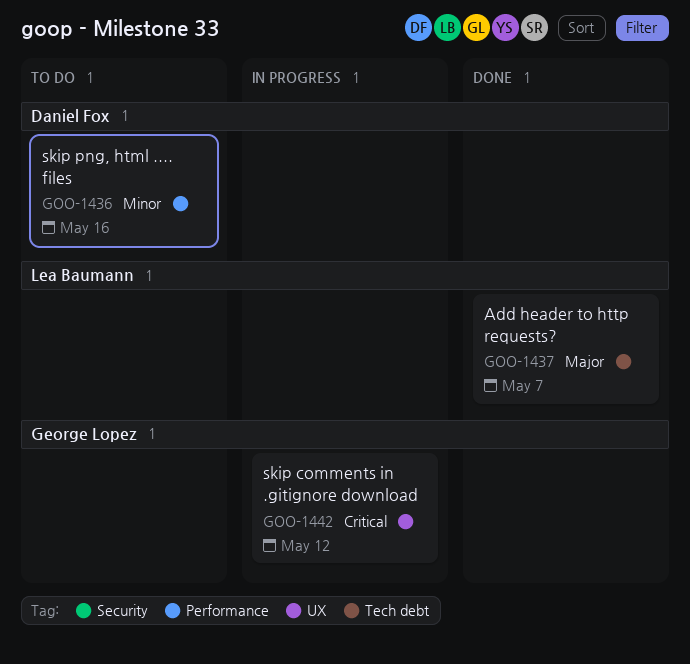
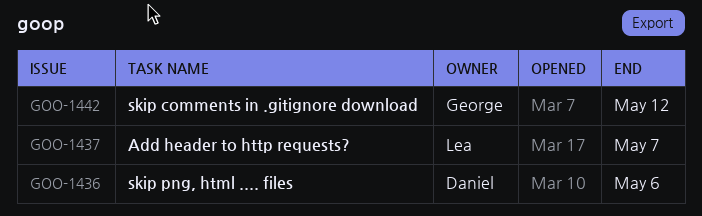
GOO-1436, due: May 16 -> May 6

